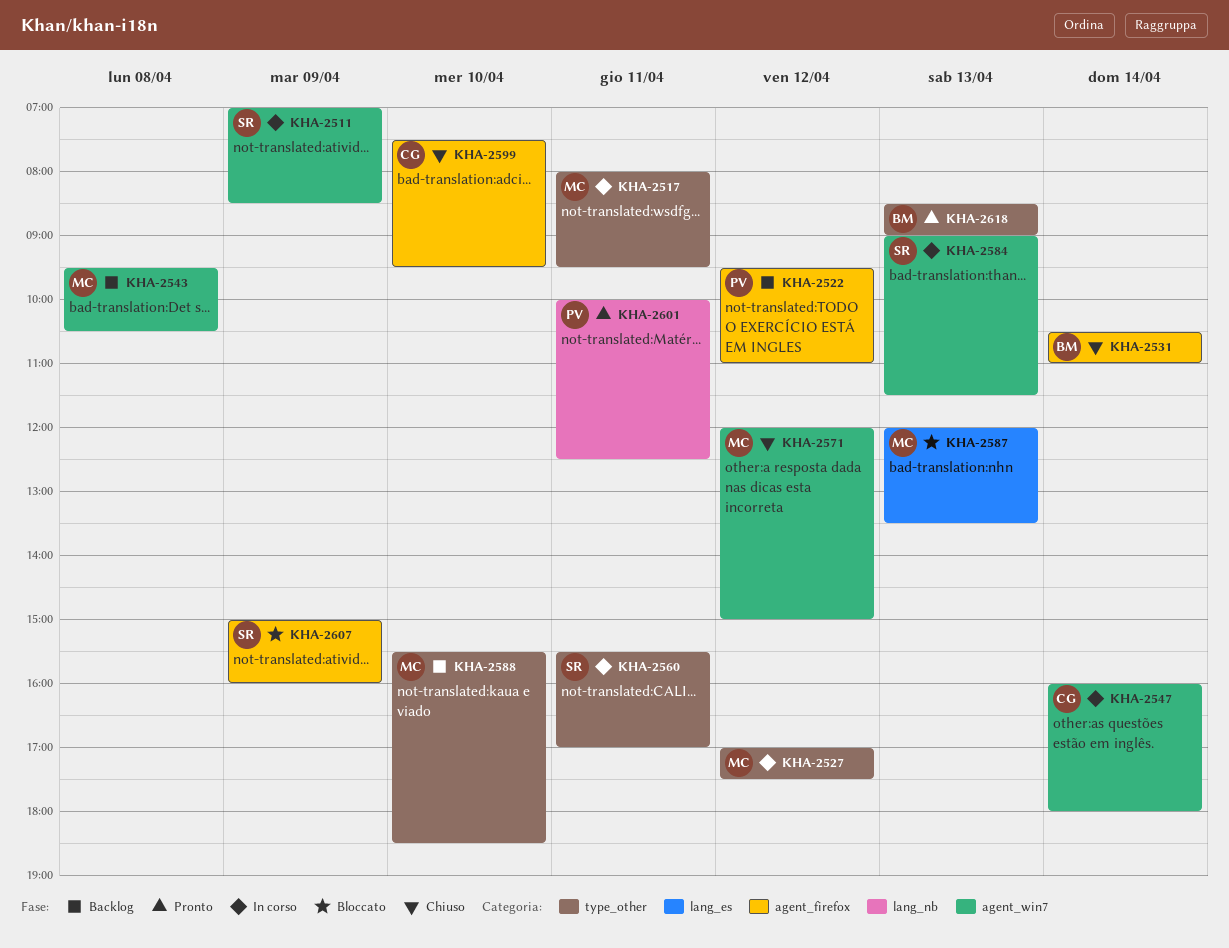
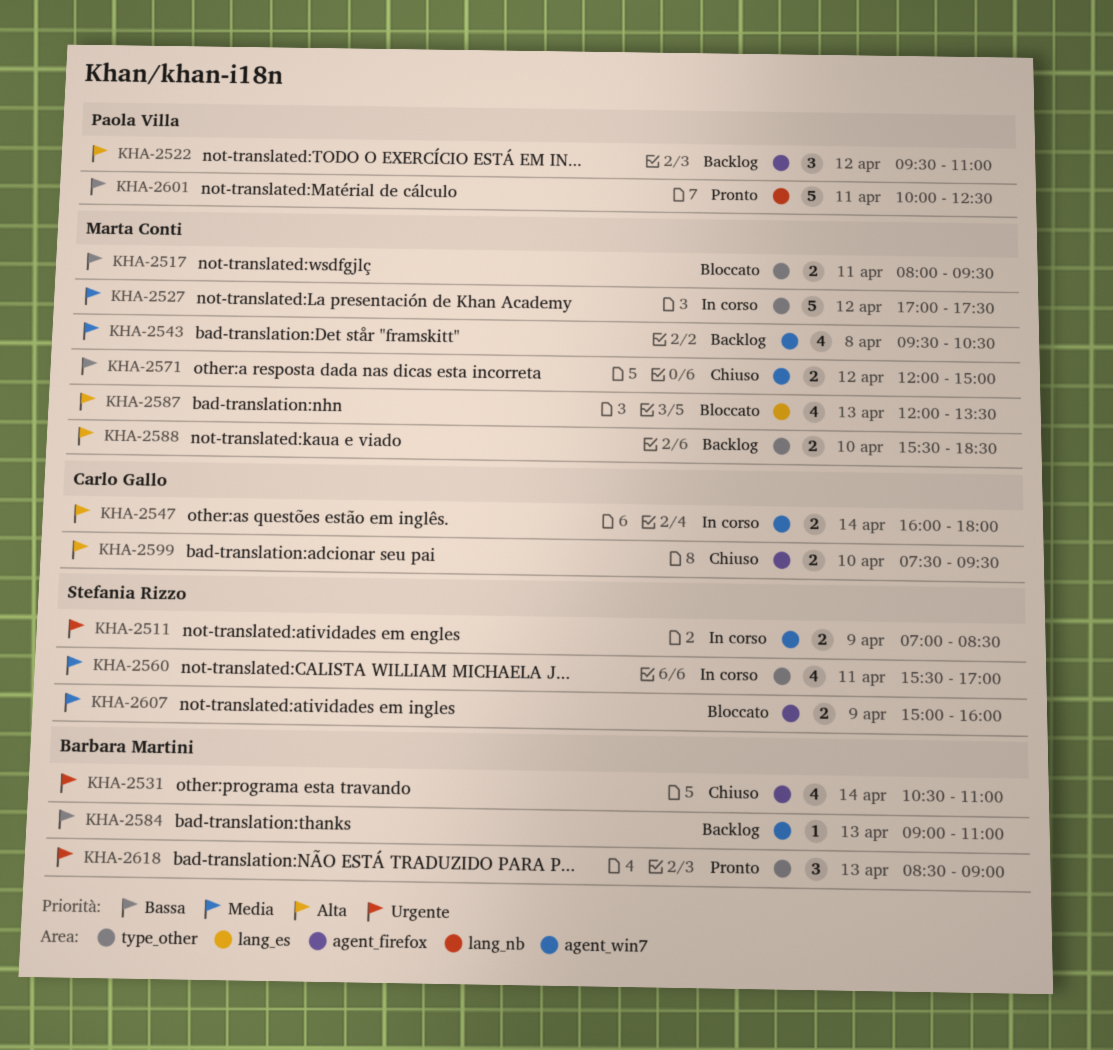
KHA-2517, status: In corso -> Bloccato
KHA-2584, status: In corso -> Backlog
KHA-2584, owner: Stefania Rizzo -> Barbara Martini
KHA-2584, ends: 11:30 -> 11:00

